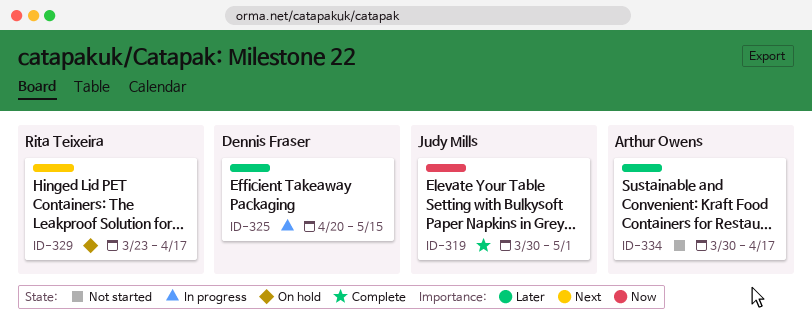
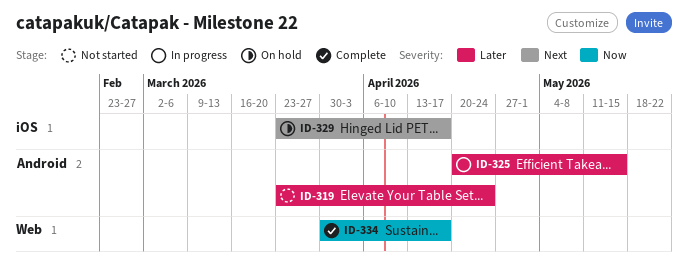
ID-319, status: Complete -> Not started
ID-319, priority: Now -> Later
ID-319, start: Mar 30 -> Mar 23
ID-319, due: May 1 -> Apr 24
ID-334, status: Not started -> Complete
ID-334, priority: Later -> Now

